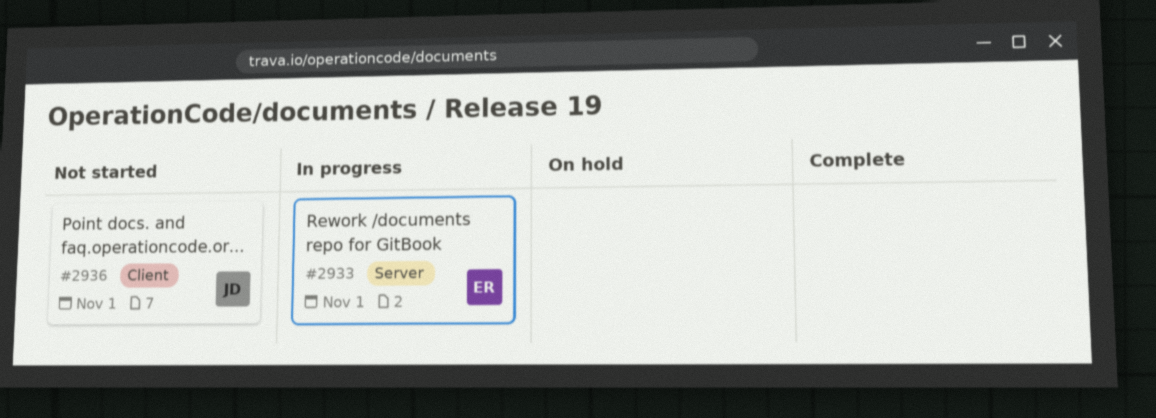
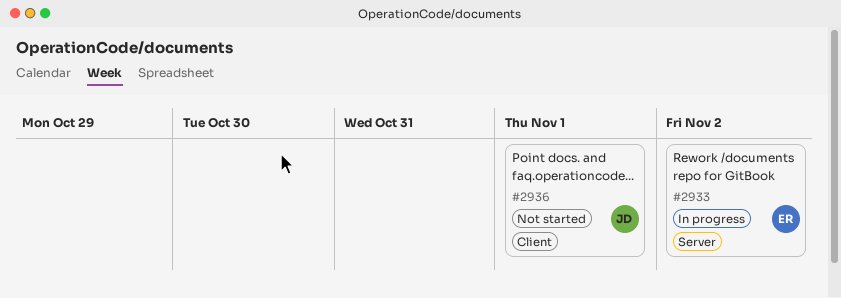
#2933, due: Nov 1 -> Nov 2

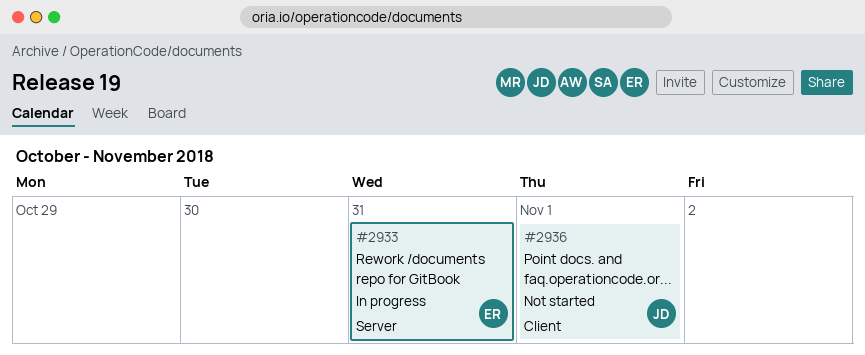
#2933, due: Nov 2 -> Oct 31

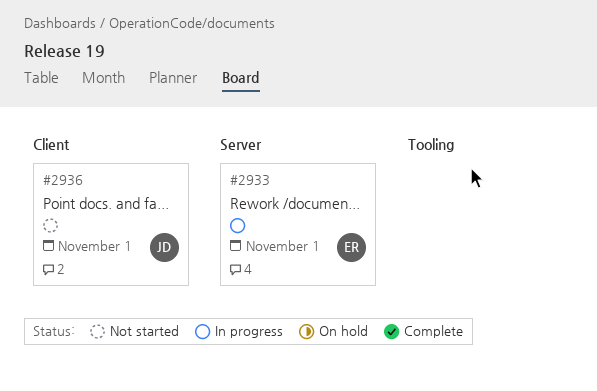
#2933, due: Oct 31 -> Nov 1

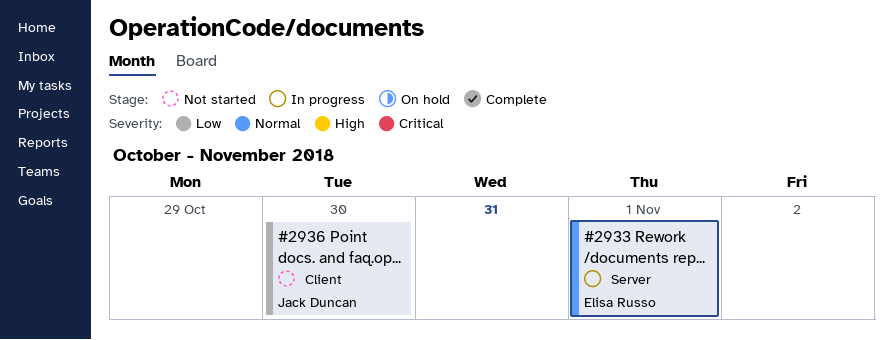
#2936, due: Nov 1 -> Oct 30

